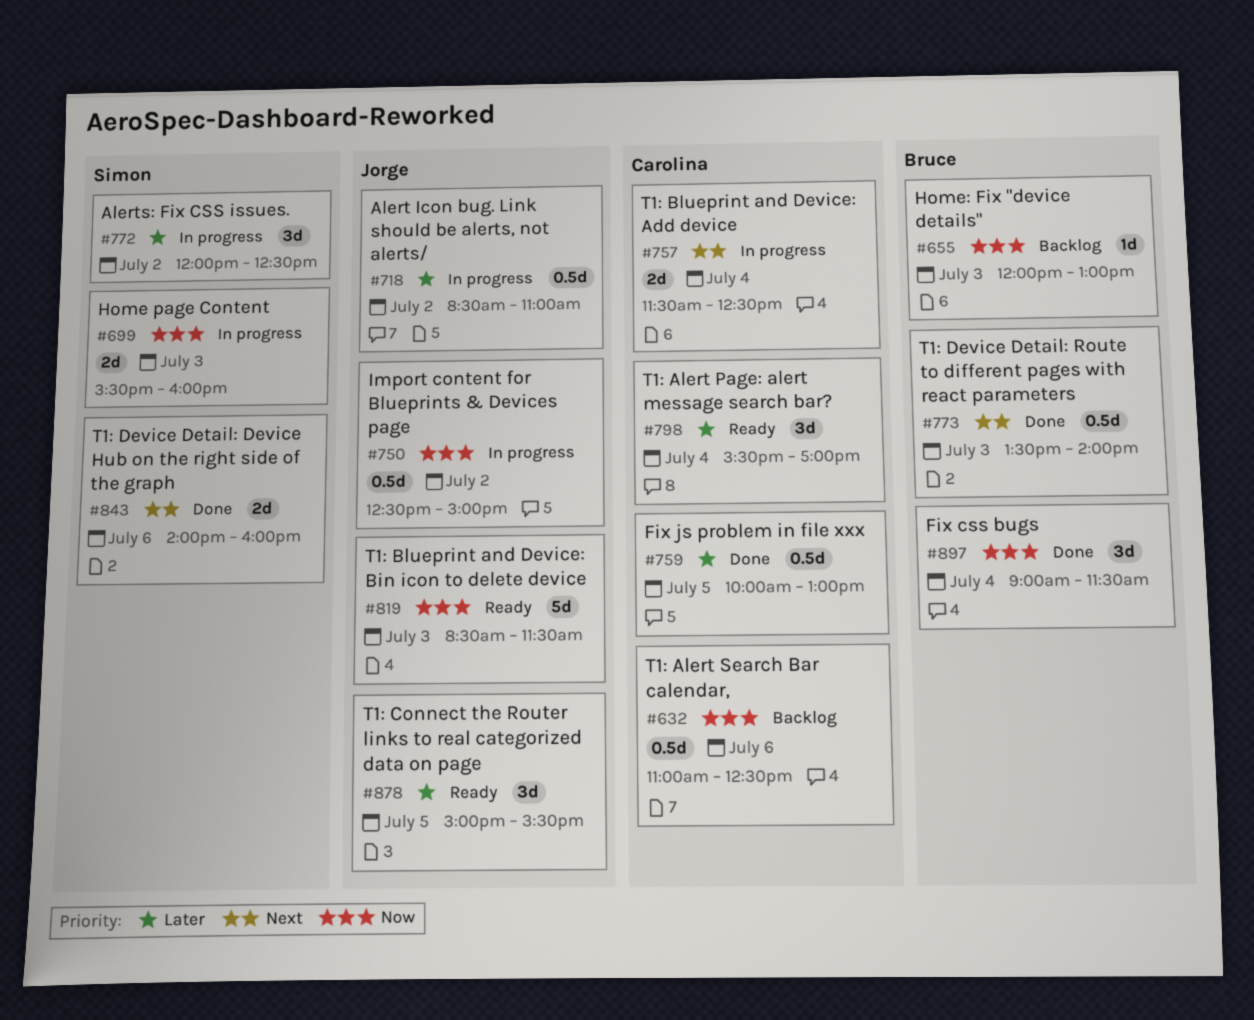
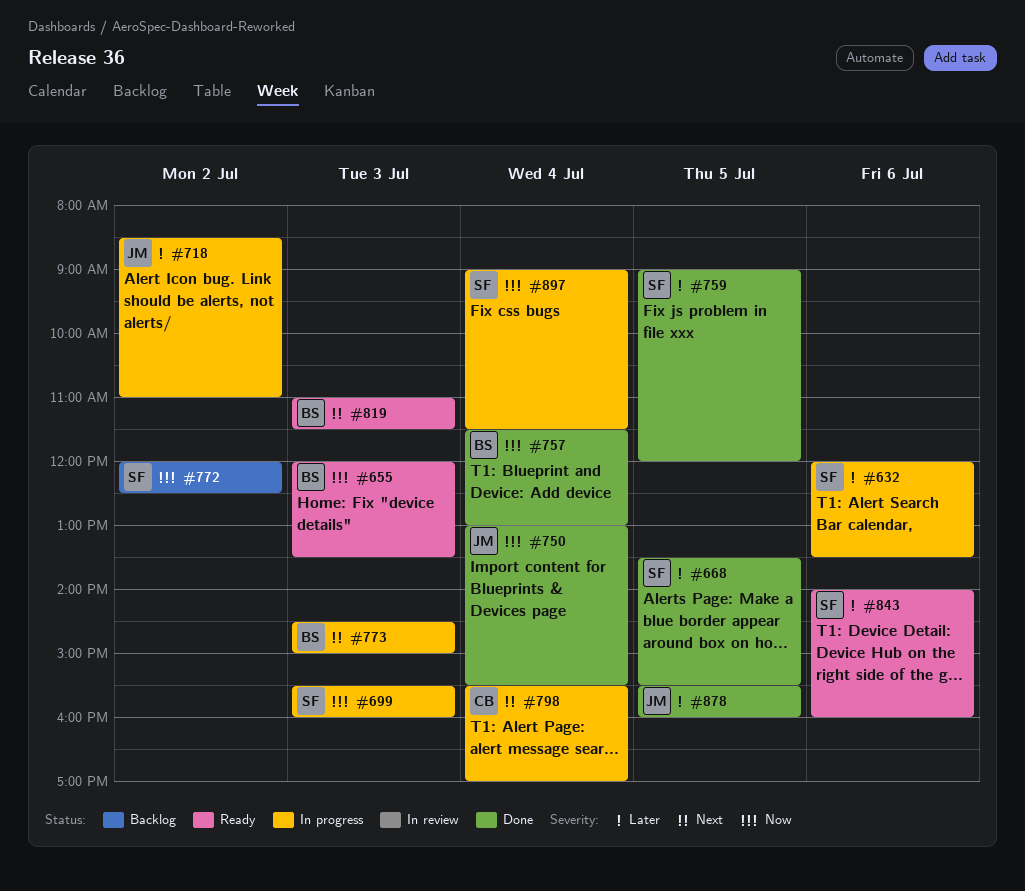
#632, status: Backlog -> In progress
#632, owner: Carolina -> Simon
#632, priority: Now -> Later
#632, begins: 11:00 -> 12:00
#632, ends: 12:30 -> 13:30
#655, status: Backlog -> Ready
#655, ends: 13:00 -> 13:30
#668: none -> present
#750, status: In progress -> Done
#750, day: Jul 2 -> Jul 4
#750, begins: 12:30 -> 13:00
#750, ends: 15:00 -> 15:30
#757, status: In progress -> Done
#757, owner: Carolina -> Bruce
#757, priority: Next -> Now
#757, ends: 12:30 -> 13:00
#759, owner: Carolina -> Simon
#759, begins: 10:00 -> 09:00
#759, ends: 13:00 -> 12:00
#772, status: In progress -> Backlog
#772, priority: Later -> Now
#773, status: Done -> In progress
#773, begins: 13:30 -> 14:30
#773, ends: 14:00 -> 15:00
#798, status: Ready -> In progress
#798, priority: Later -> Next
#819, owner: Jorge -> Bruce
#819, priority: Now -> Next
#819, begins: 08:30 -> 11:00
#843, status: Done -> Ready
#843, priority: Next -> Later
#878, status: Ready -> Done
#878, begins: 15:00 -> 15:30
#878, ends: 15:30 -> 16:00
#897, status: Done -> In progress
#897, owner: Bruce -> Simon

